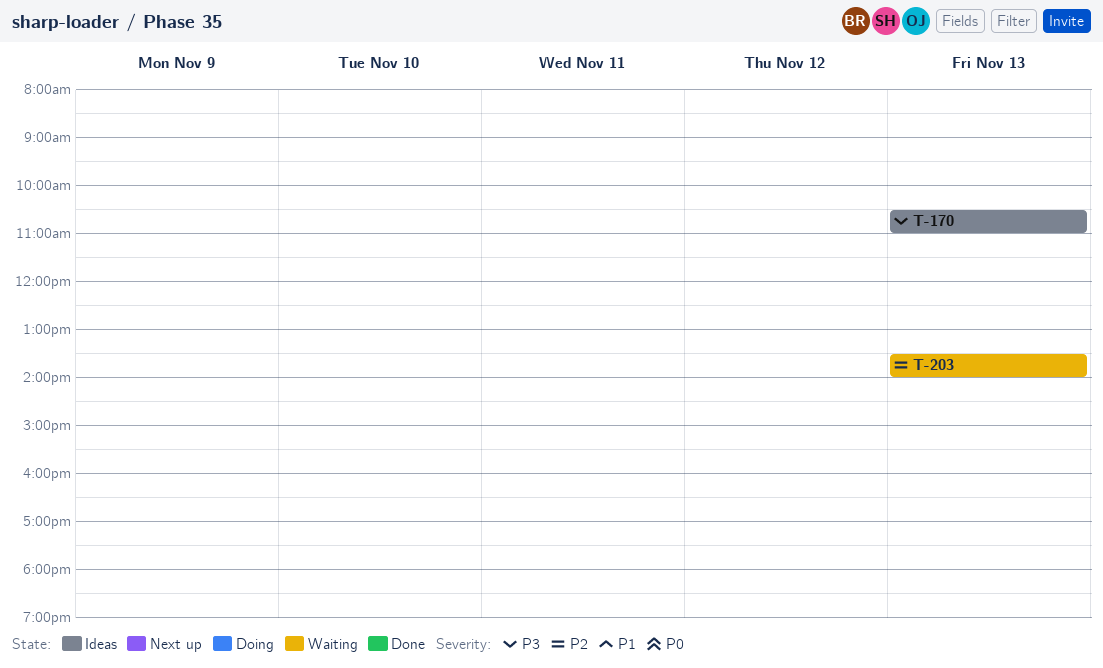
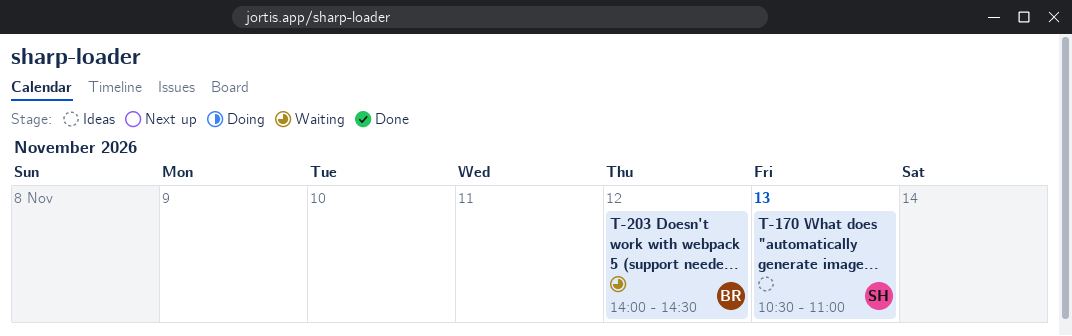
T-203, day: Nov 13 -> Nov 12
T-203, begins: 13:30 -> 14:00
T-203, ends: 14:00 -> 14:30

